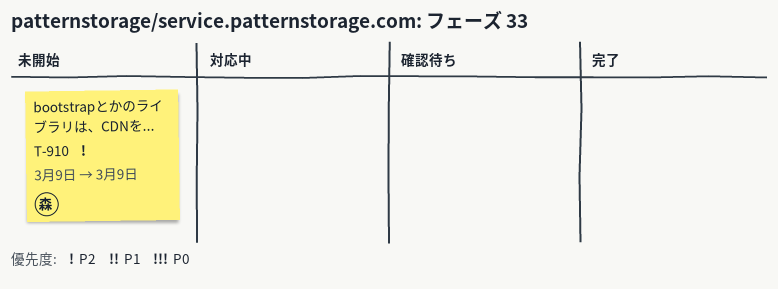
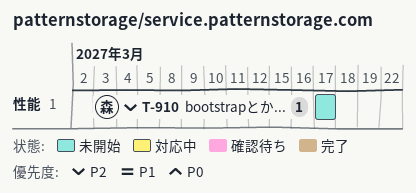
T-910, start: Mar 9 -> Mar 17
T-910, due: Mar 9 -> Mar 17

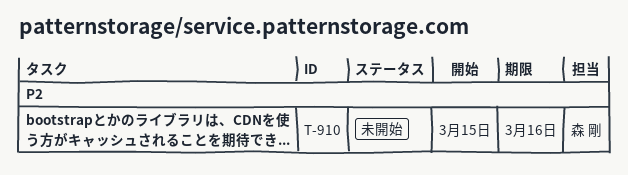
T-910, start: Mar 17 -> Mar 15
T-910, due: Mar 17 -> Mar 16

